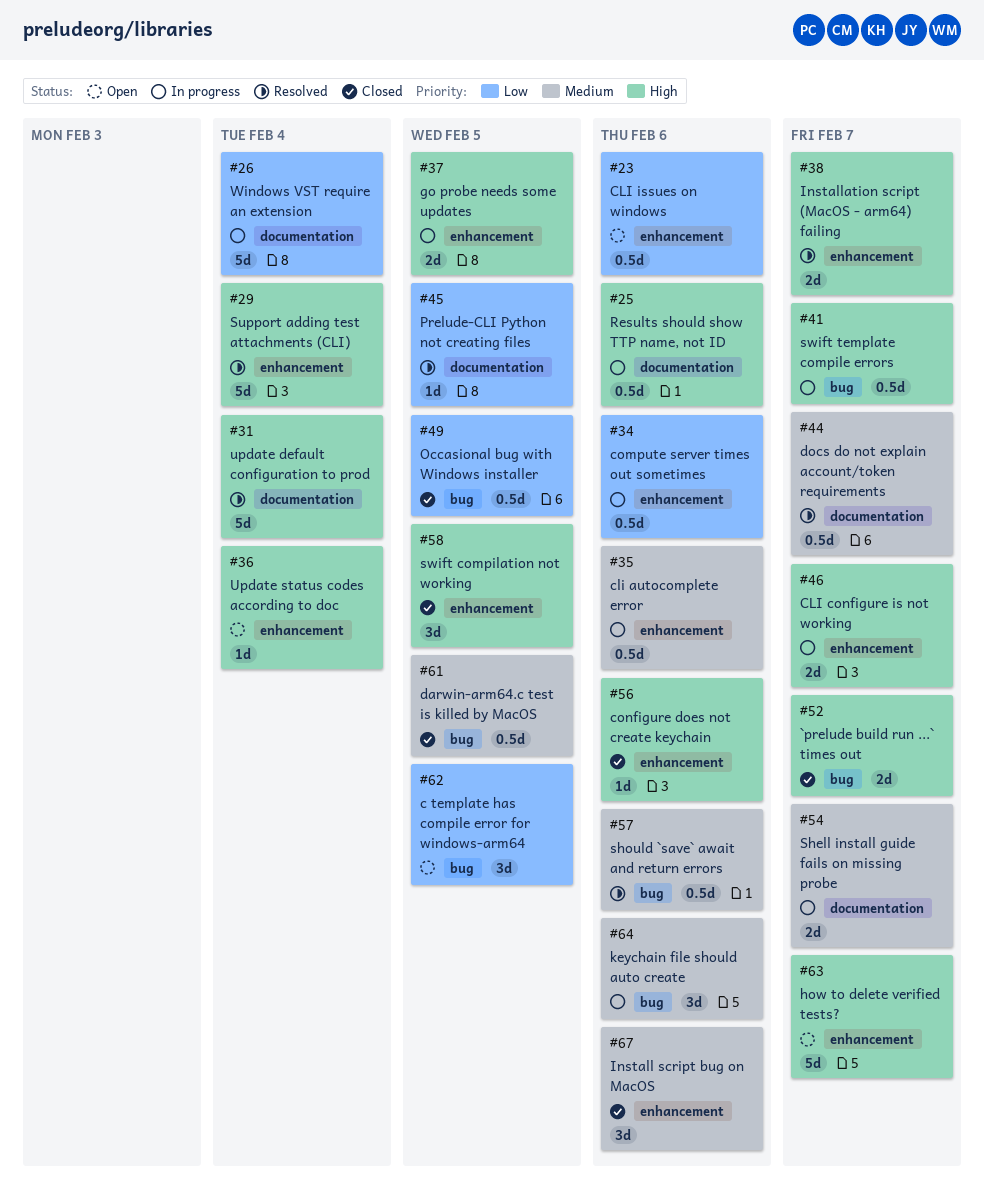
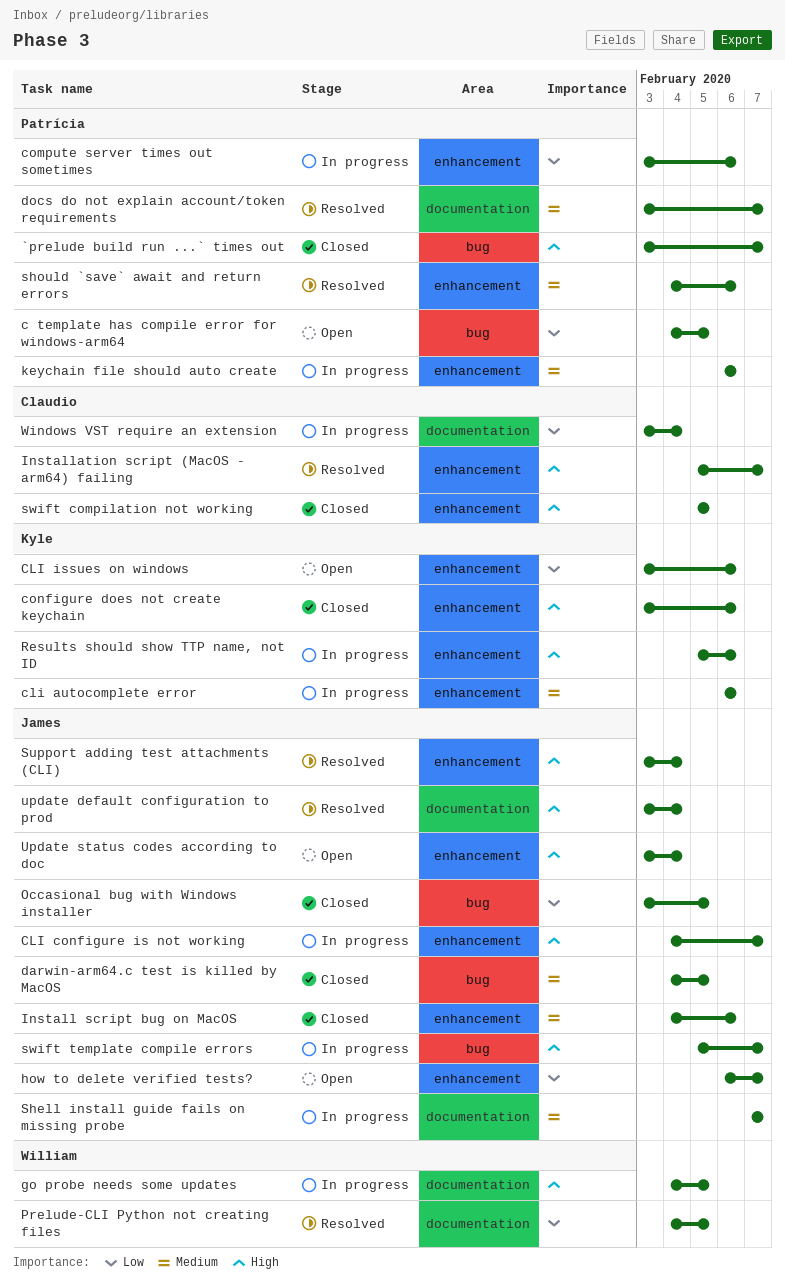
go probe needs some updates, label: enhancement -> documentation
how to delete verified tests?, priority: High -> Low
keychain file should auto create, label: bug -> enhancement
Results should show TTP name, not ID, label: documentation -> enhancement
should `save` await and return errors, label: bug -> enhancement

